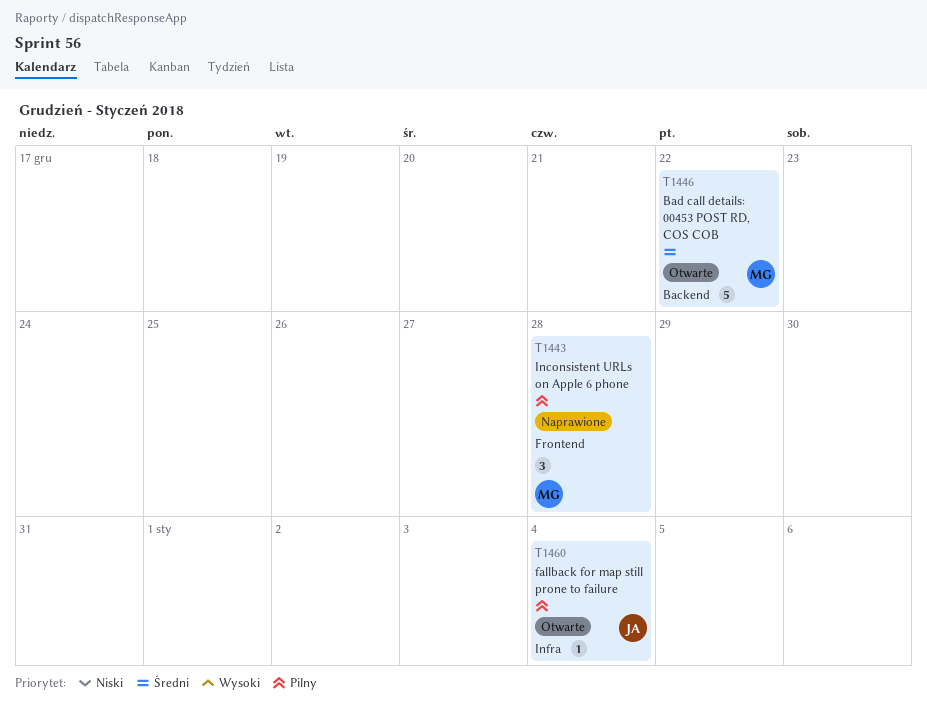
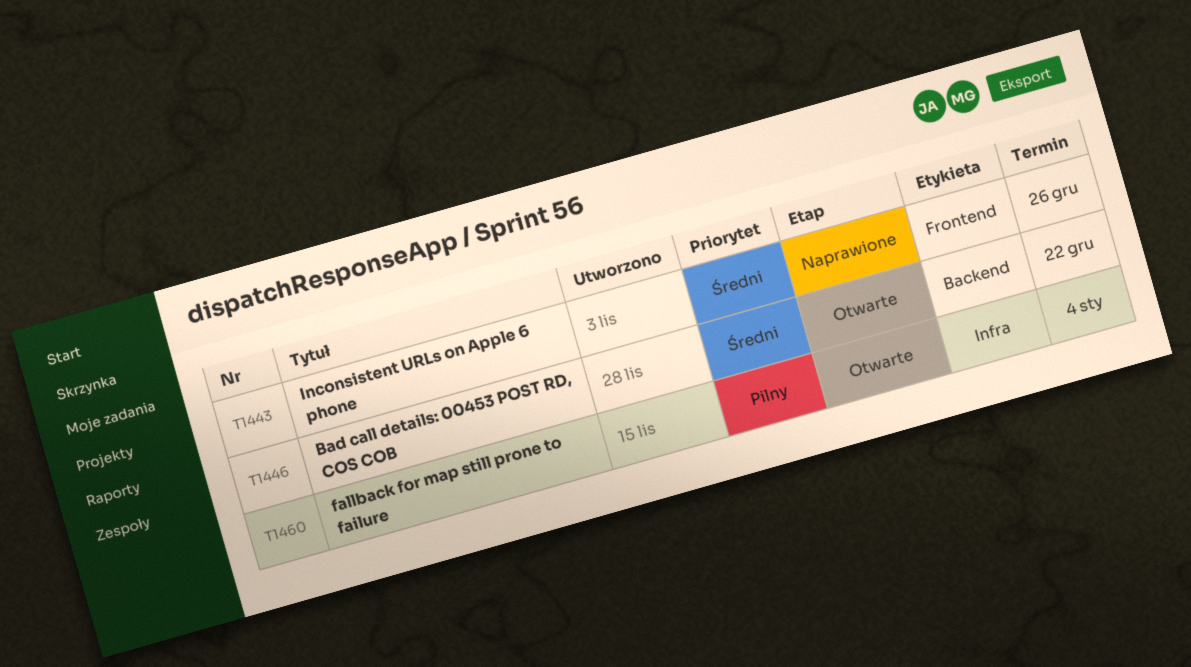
T1443, priority: Pilny -> Średni
T1443, due: Dec 28 -> Dec 26

